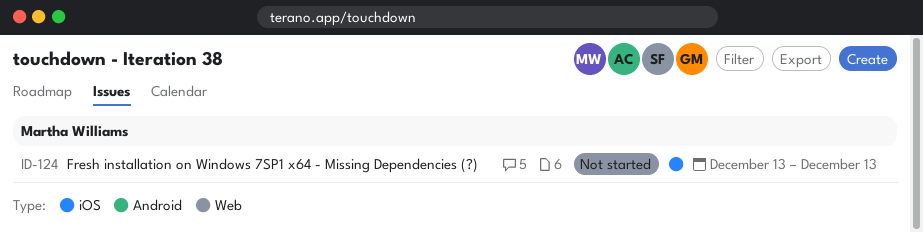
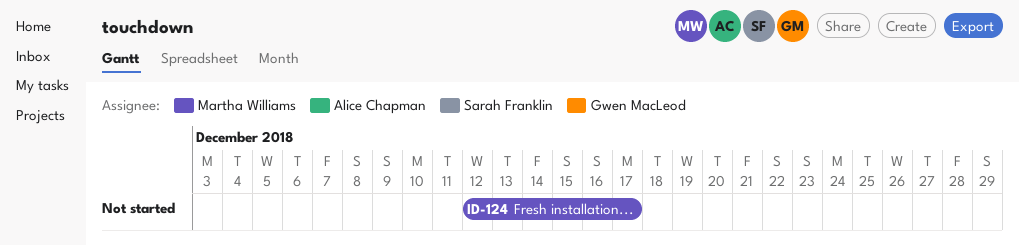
ID-124, start: Dec 13 -> Dec 12
ID-124, due: Dec 13 -> Dec 17

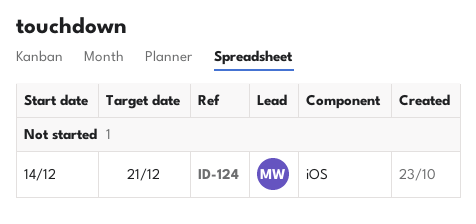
ID-124, start: Dec 12 -> Dec 14
ID-124, due: Dec 17 -> Dec 21

